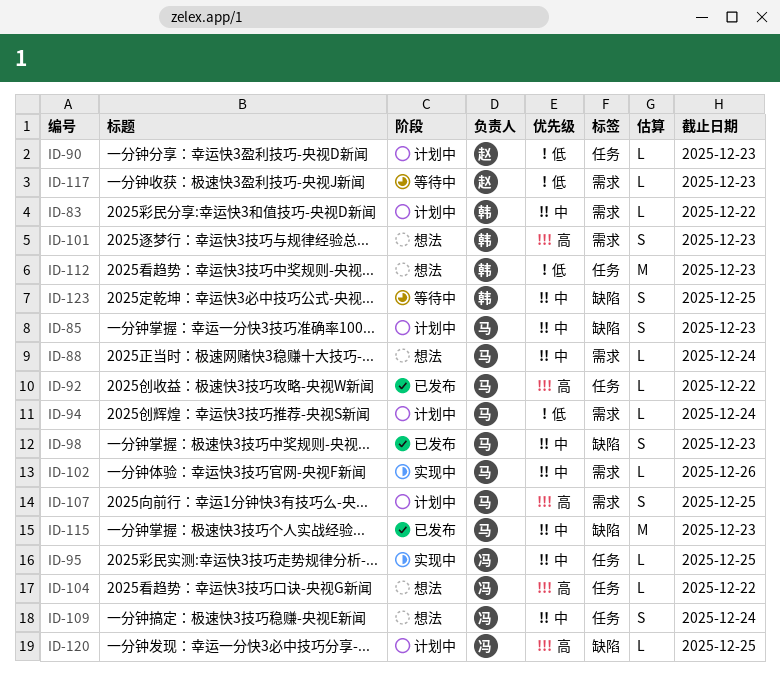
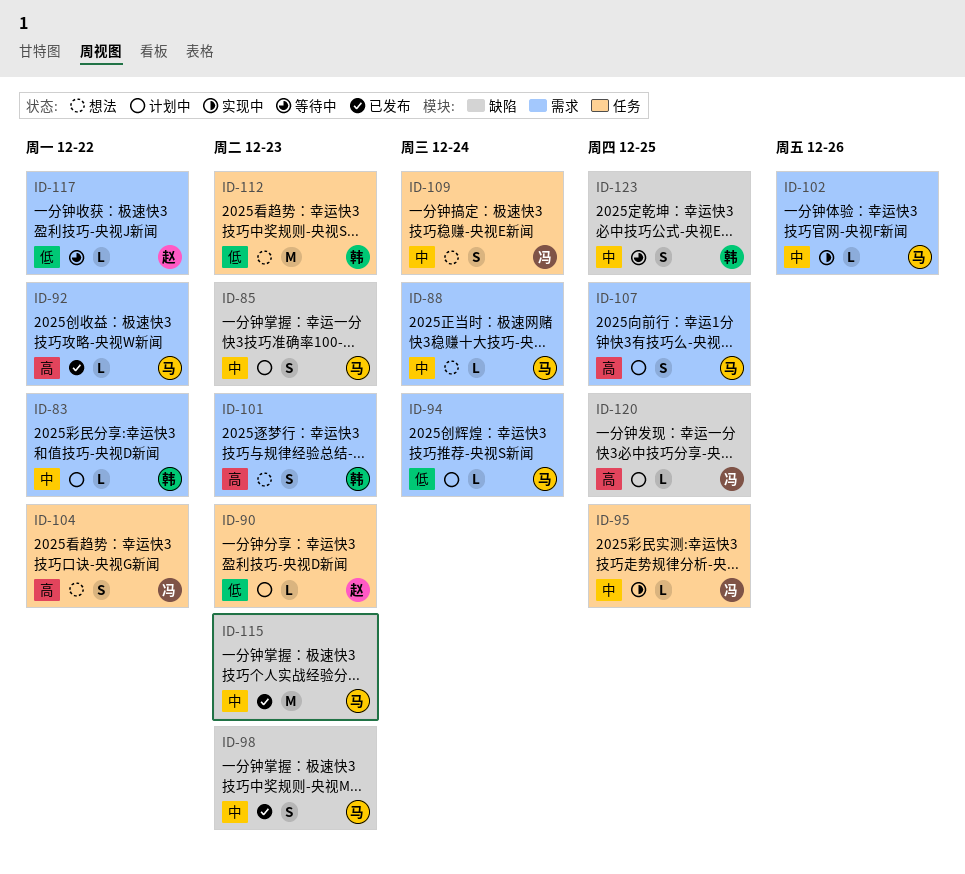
ID-92, label: 任务 -> 需求
ID-104, estimate: L -> S
ID-117, due: Dec 23 -> Dec 22

